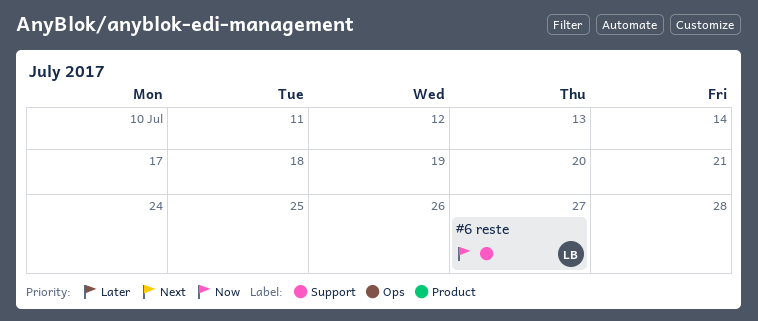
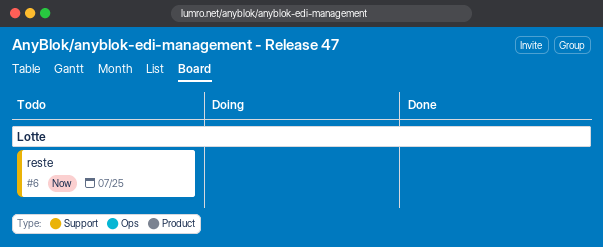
#6, due: Jul 27 -> Jul 25

